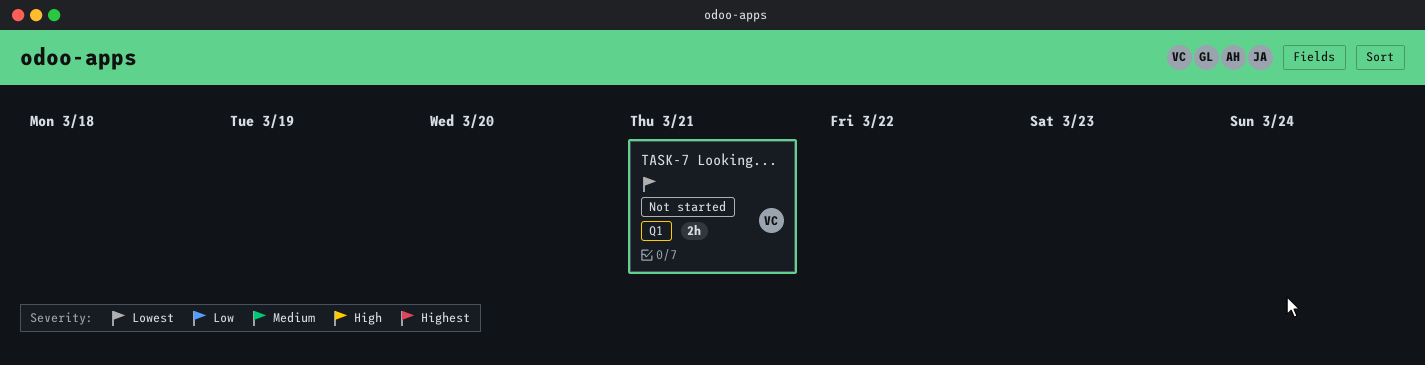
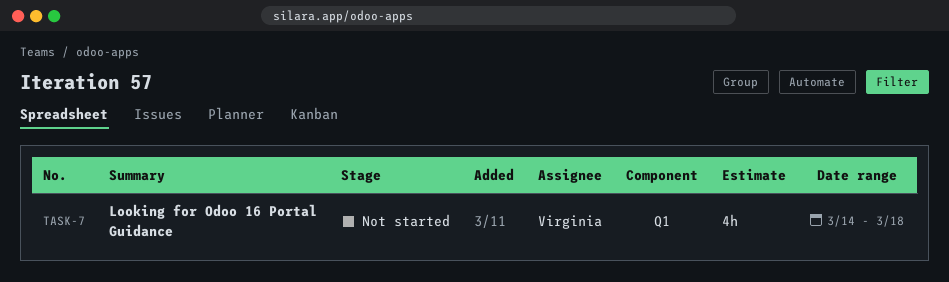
TASK-7, estimate: 2h -> 4h
TASK-7, due: Mar 21 -> Mar 18

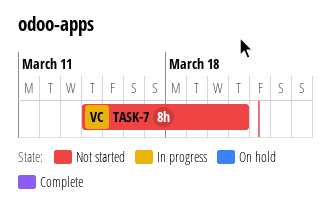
TASK-7, estimate: 4h -> 8h
TASK-7, due: Mar 18 -> Mar 21

